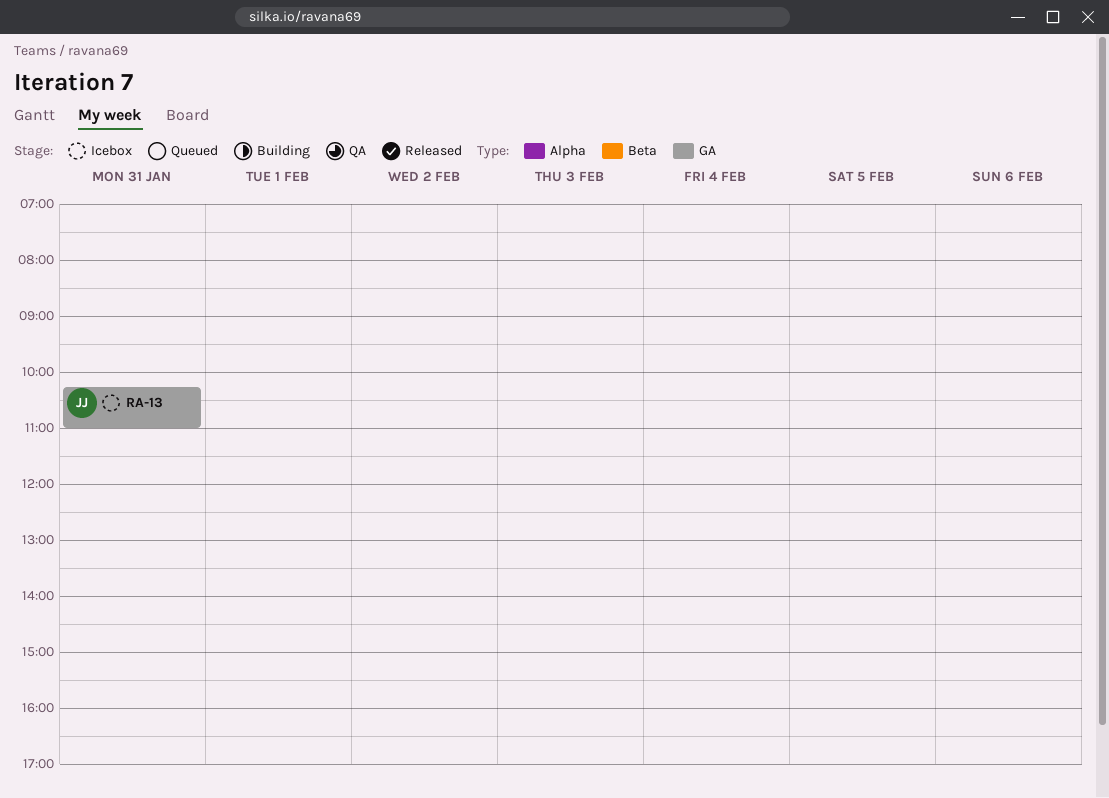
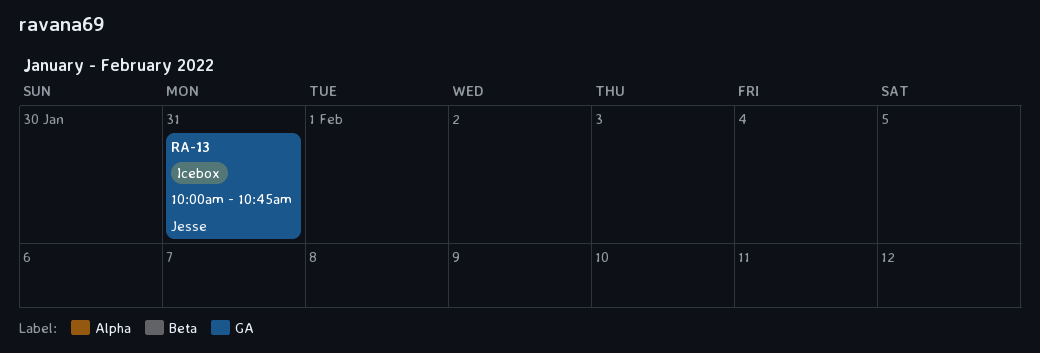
RA-13, begins: 10:15 -> 10:00
RA-13, ends: 11:00 -> 10:45

